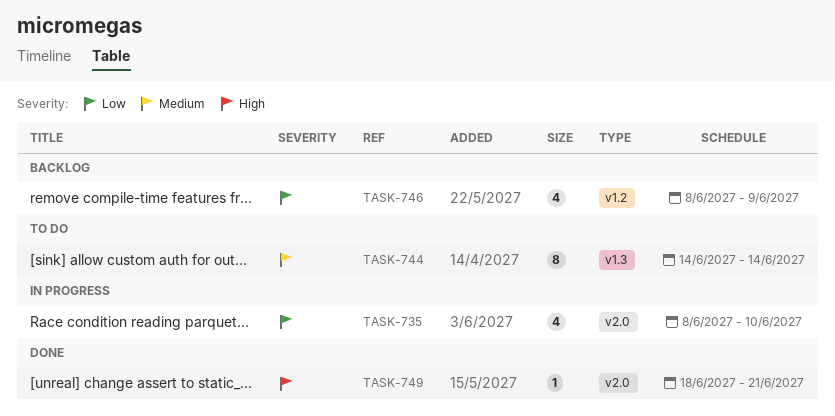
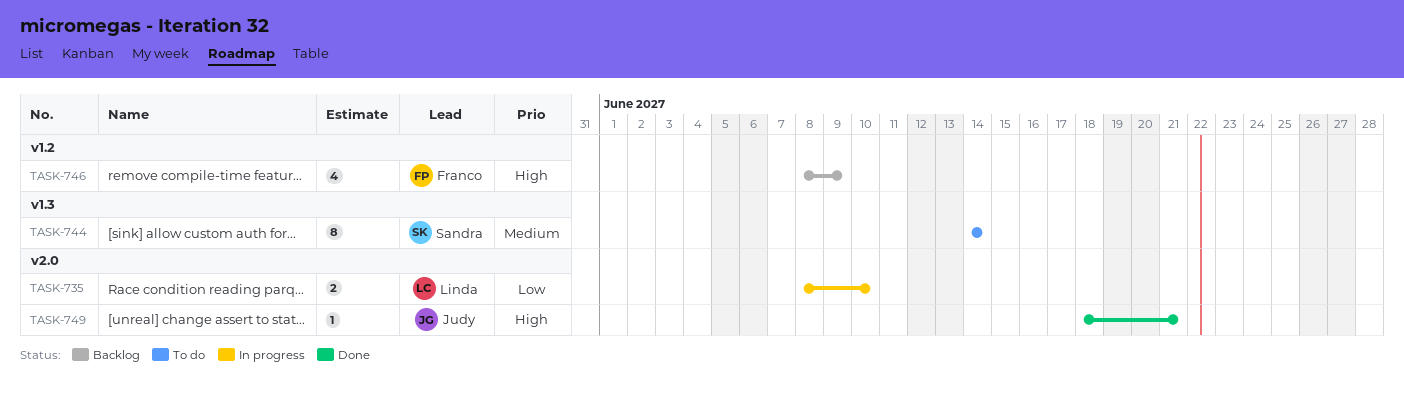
TASK-735, estimate: 4 -> 2
TASK-746, priority: Low -> High

